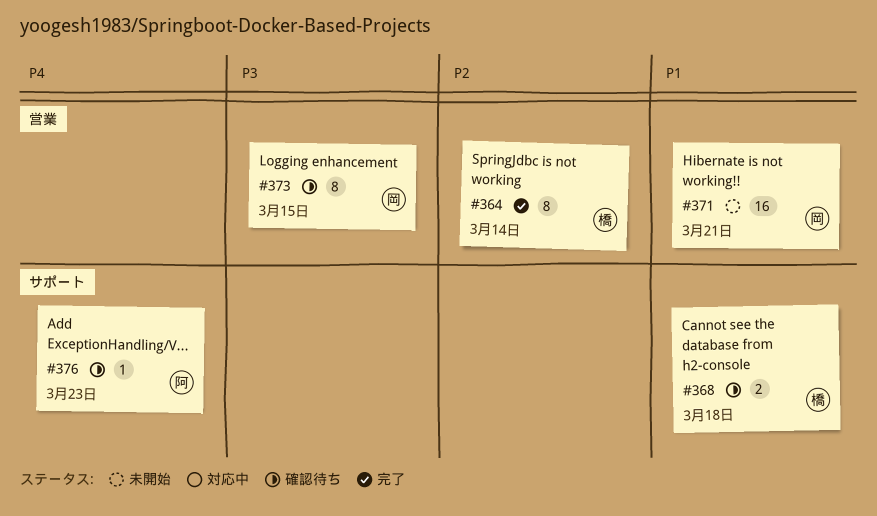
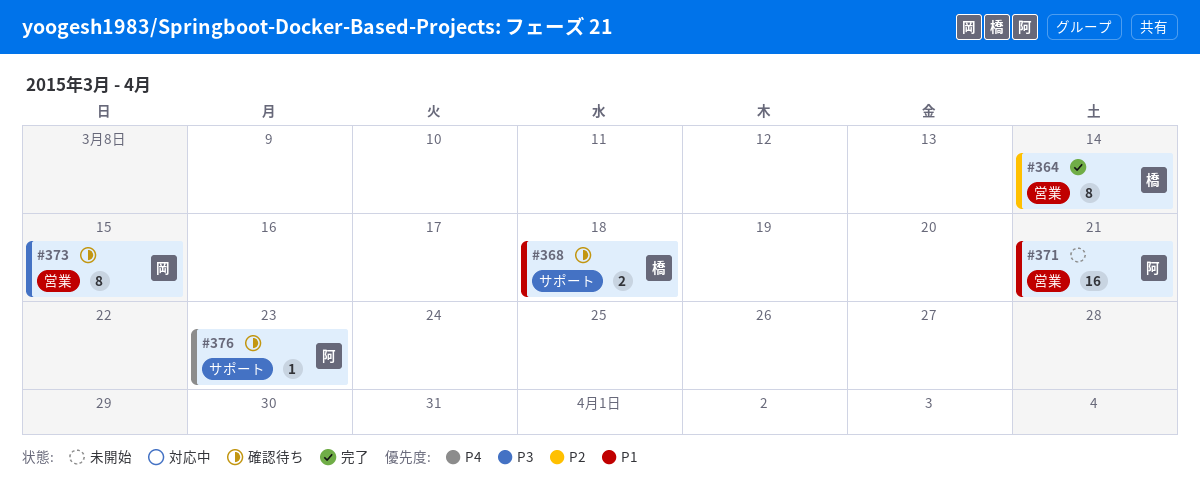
#371, owner: 岡 -> 阿

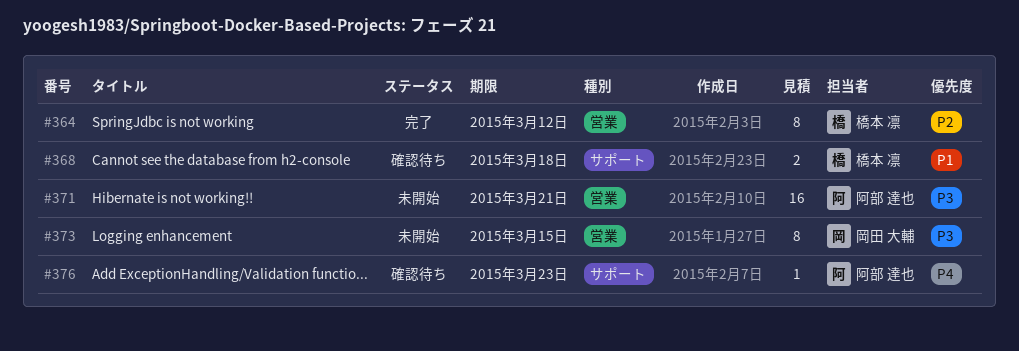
#364, due: Mar 14 -> Mar 12
#371, priority: P1 -> P3
#373, status: 確認待ち -> 未開始

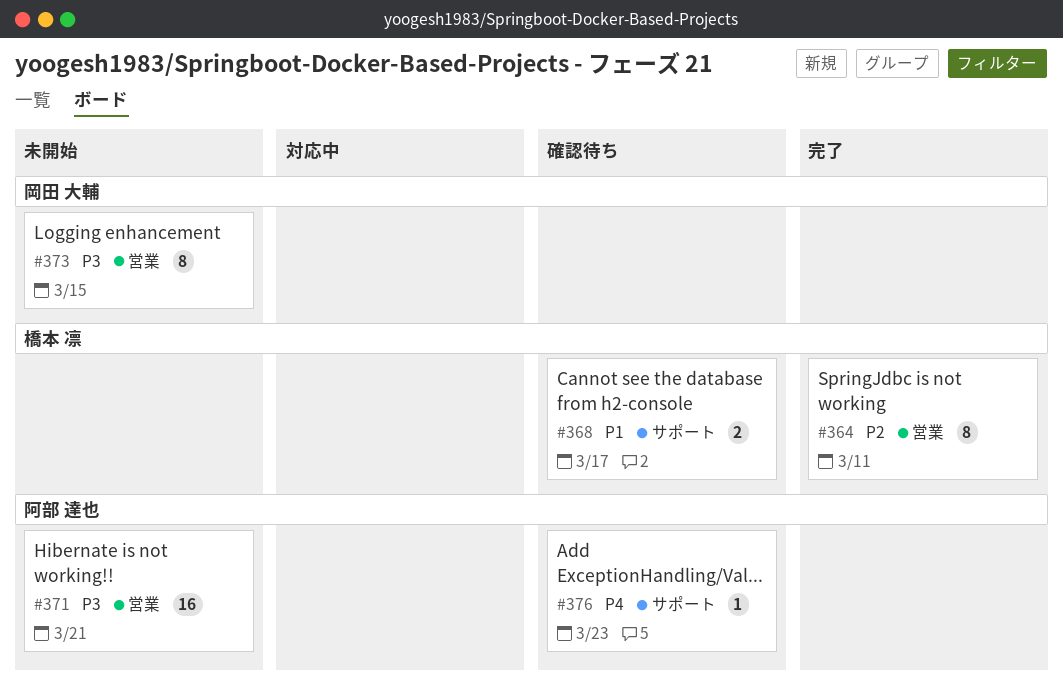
#364, due: Mar 12 -> Mar 11
#368, due: Mar 18 -> Mar 17

